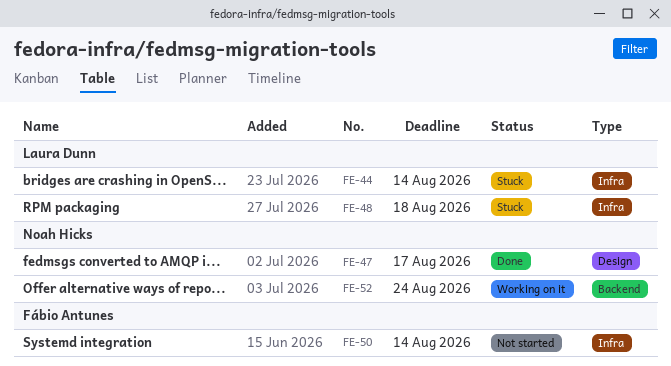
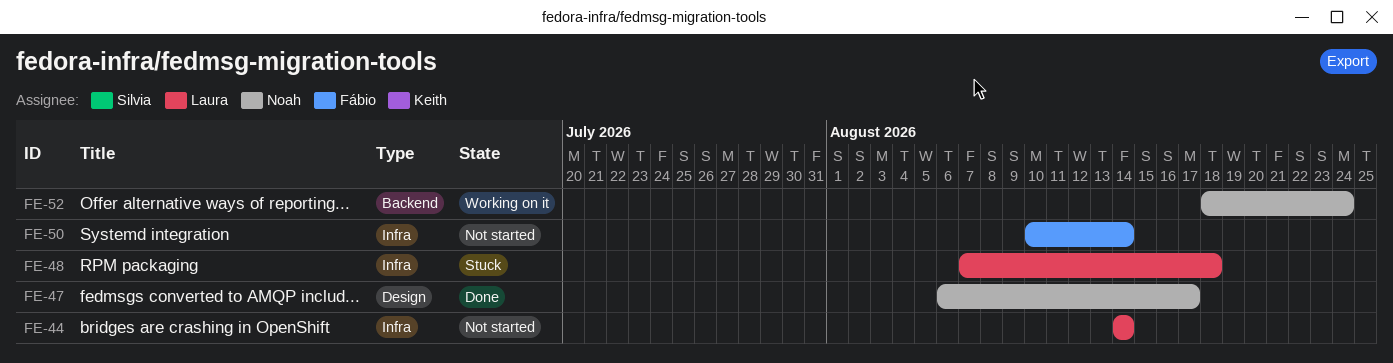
FE-44, status: Stuck -> Not started

